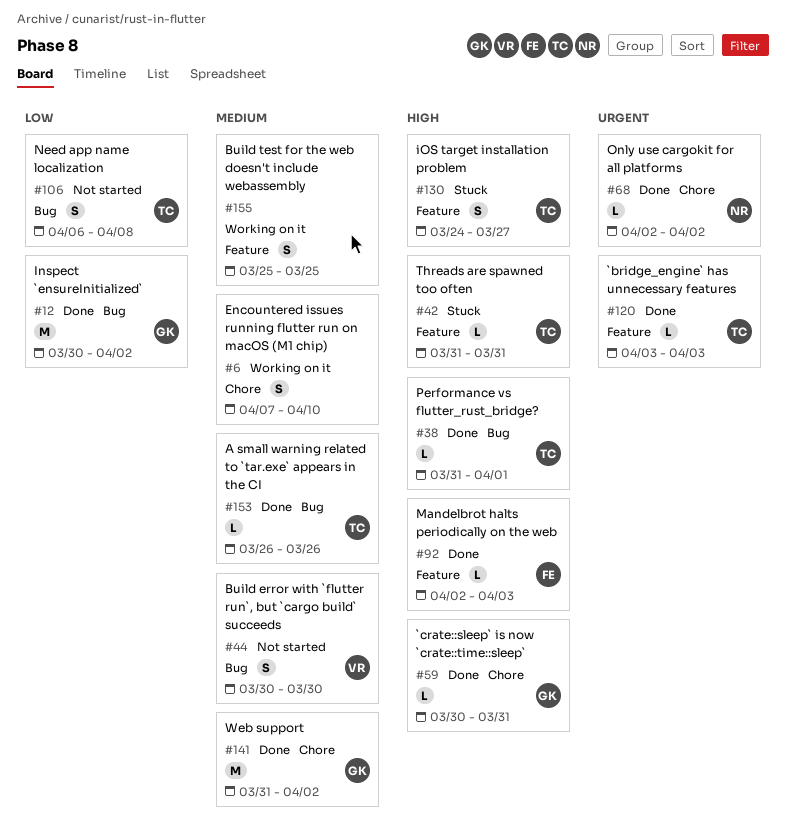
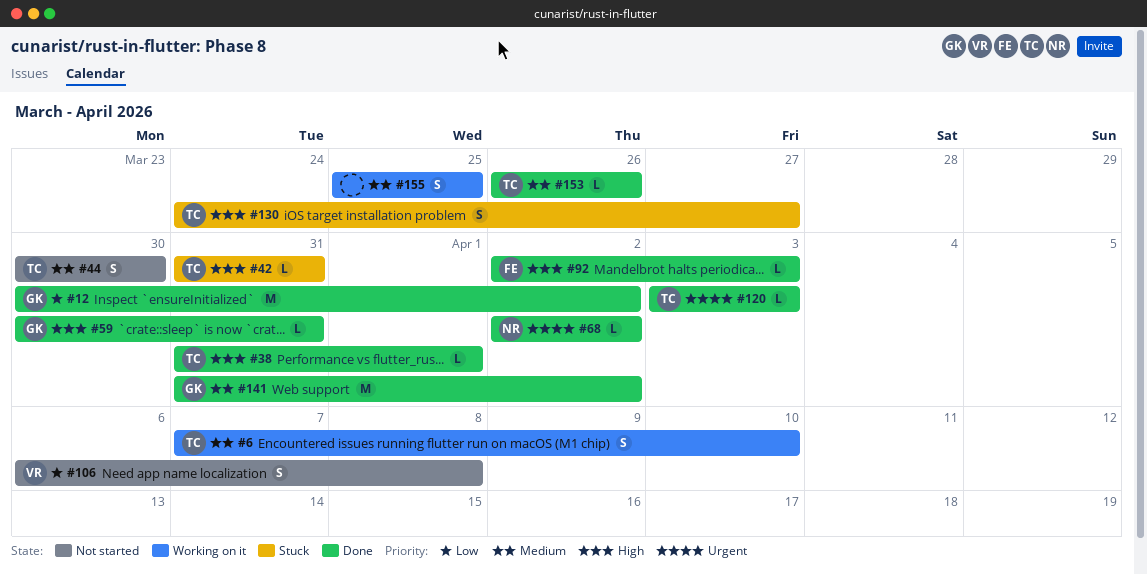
#6, owner: none -> TC
#44, owner: VR -> TC
#106, owner: TC -> VR

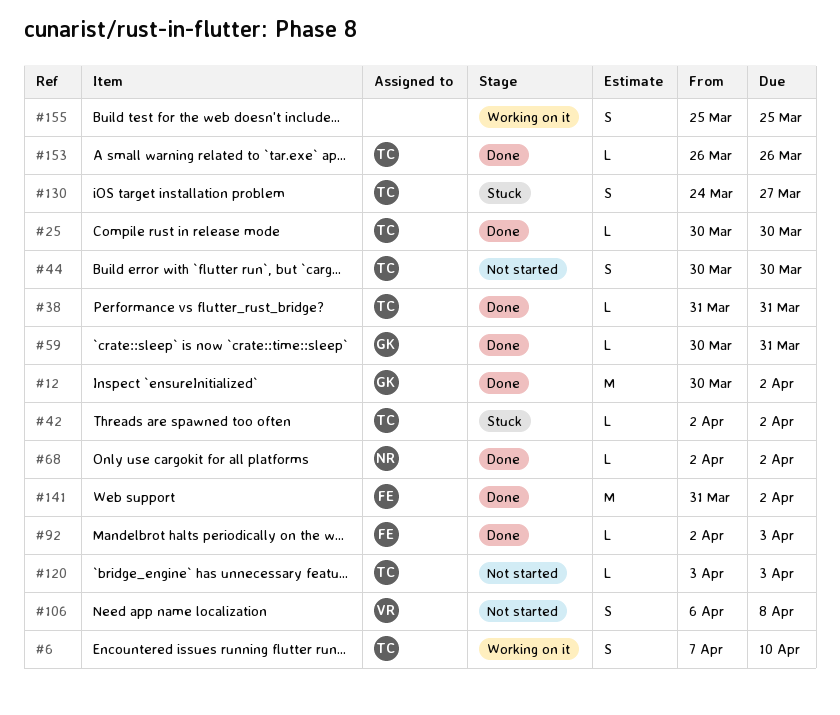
#25: none -> present
#38, due: Apr 1 -> Mar 31
#42, start: Mar 31 -> Apr 2
#42, due: Mar 31 -> Apr 2
#120, status: Done -> Not started
#141, owner: GK -> FE

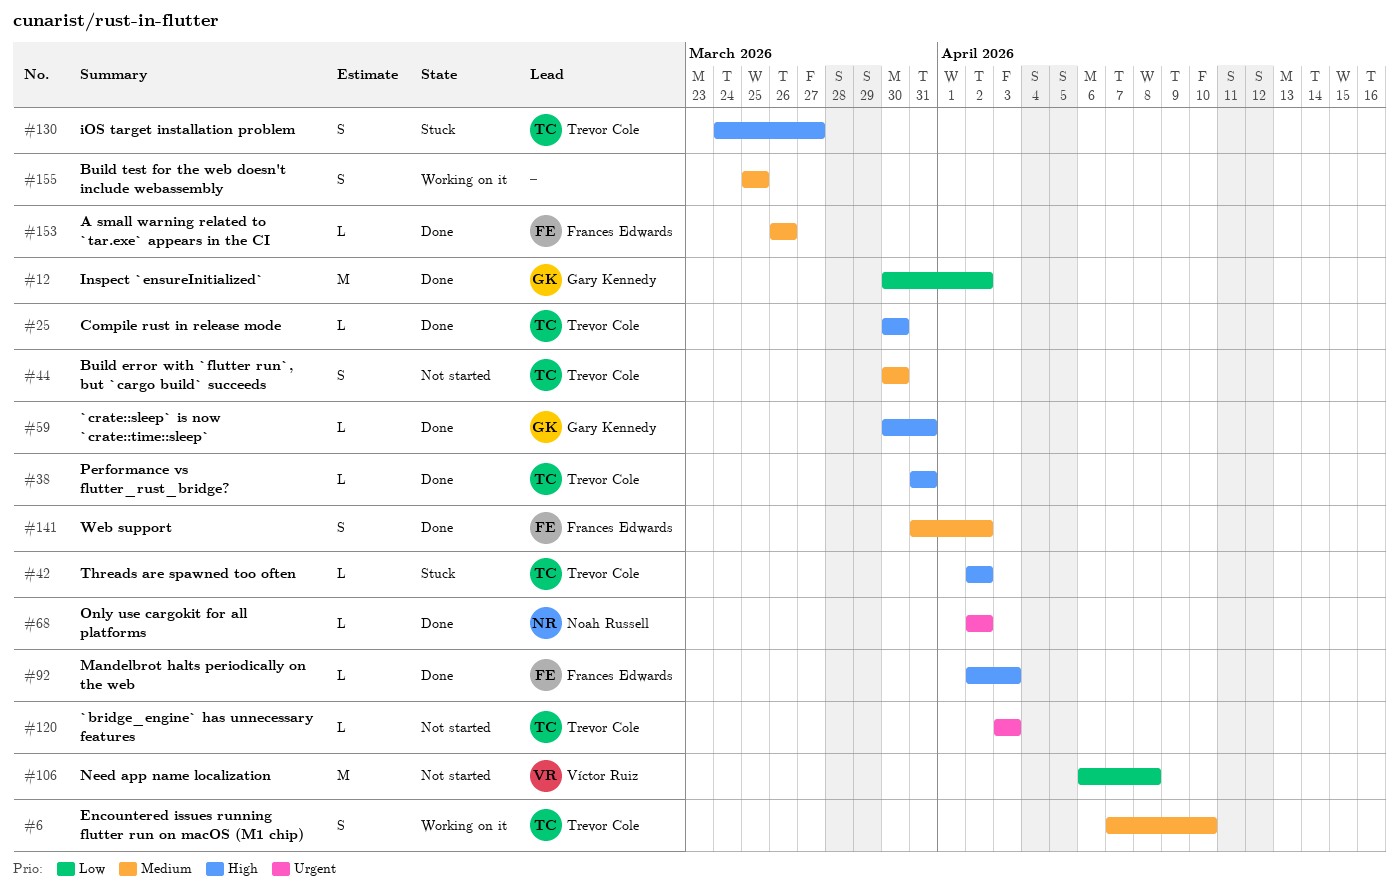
#106, estimate: S -> M
#141, estimate: M -> S
#153, owner: Trevor Cole -> Frances Edwards

